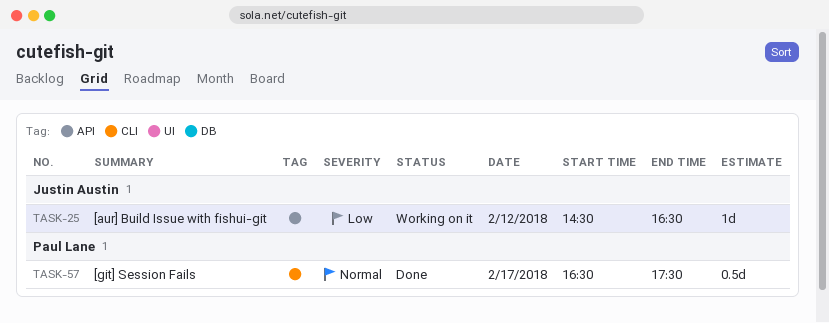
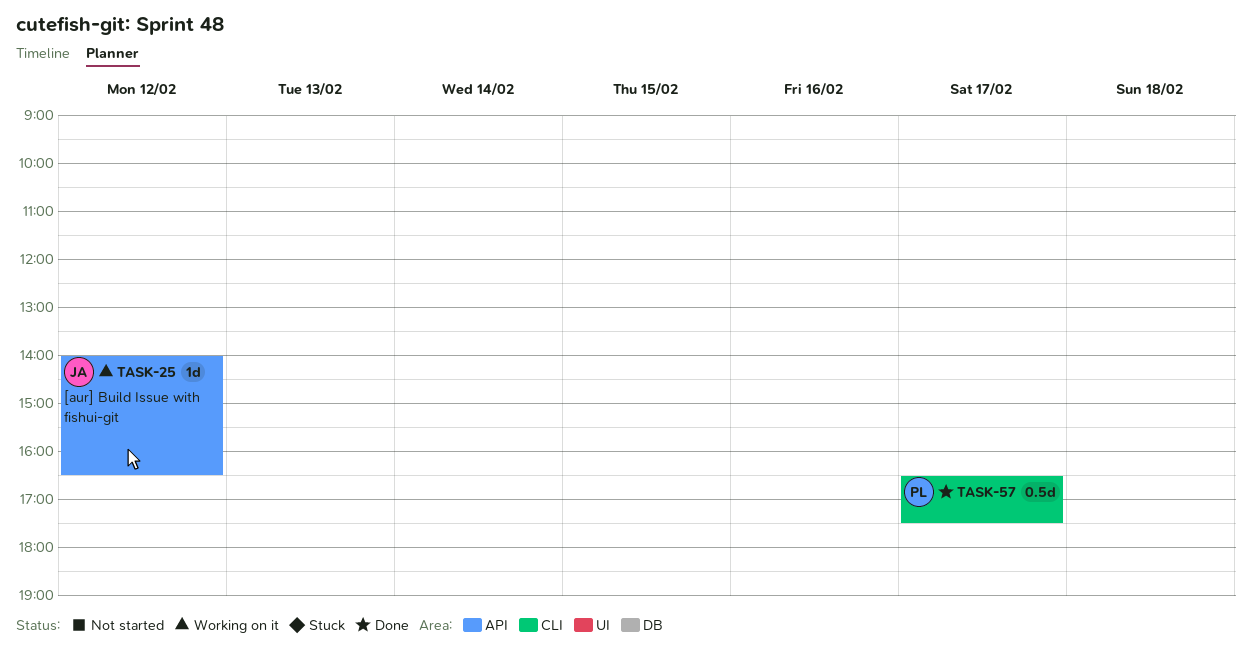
TASK-25, begins: 14:30 -> 14:00

